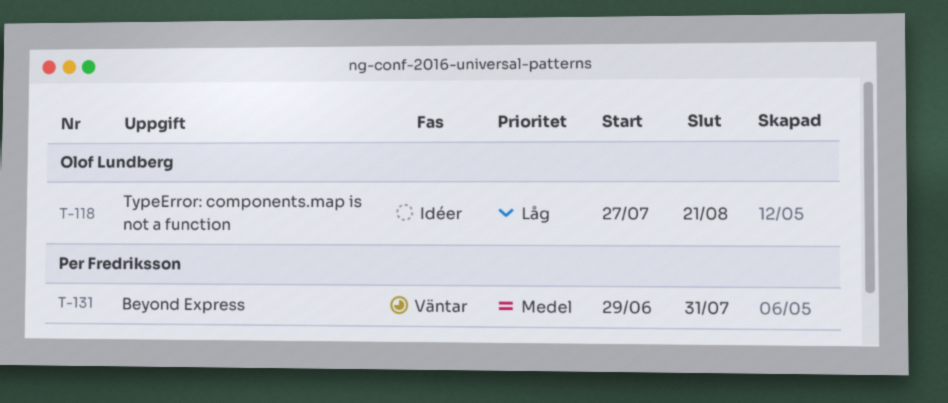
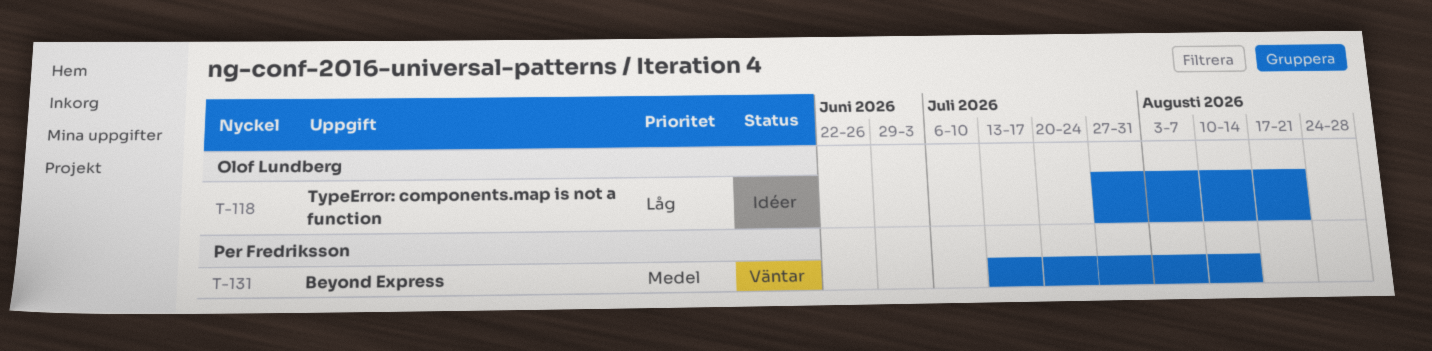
T-131, start: Jun 29 -> Jul 13
T-131, due: Jul 31 -> Aug 14

